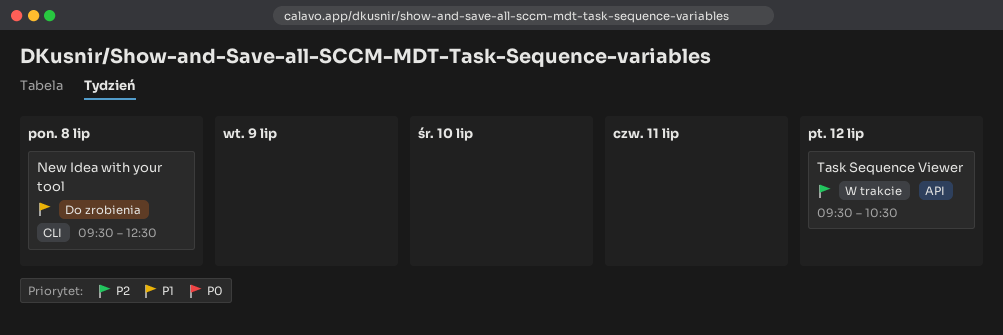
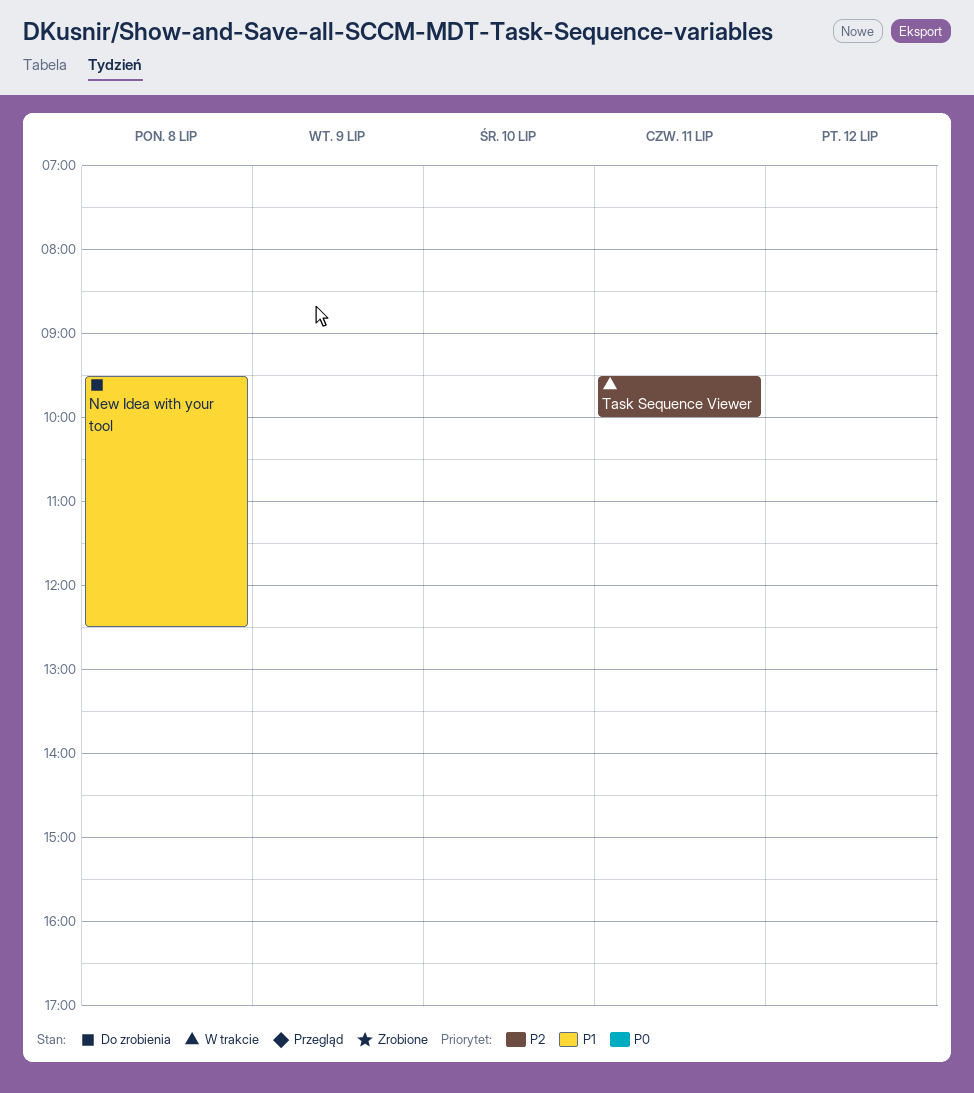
Task Sequence Viewer, day: Jul 12 -> Jul 11
Task Sequence Viewer, ends: 10:30 -> 10:00

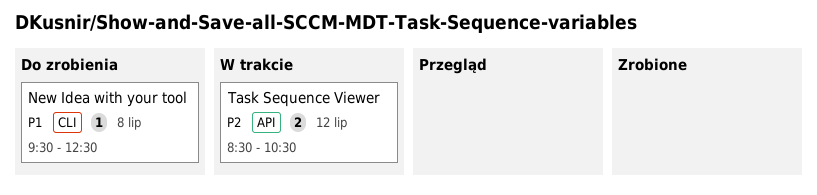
Task Sequence Viewer, day: Jul 11 -> Jul 12
Task Sequence Viewer, begins: 09:30 -> 08:30
Task Sequence Viewer, ends: 10:00 -> 10:30

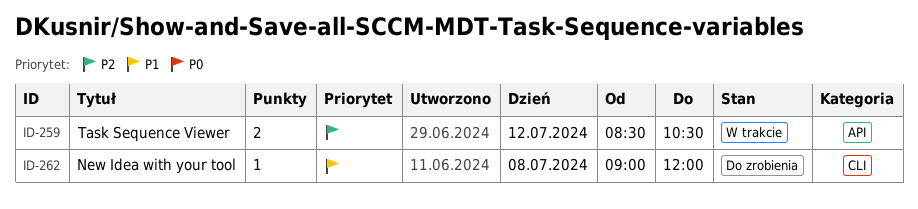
New Idea with your tool, begins: 09:30 -> 09:00
New Idea with your tool, ends: 12:30 -> 12:00

